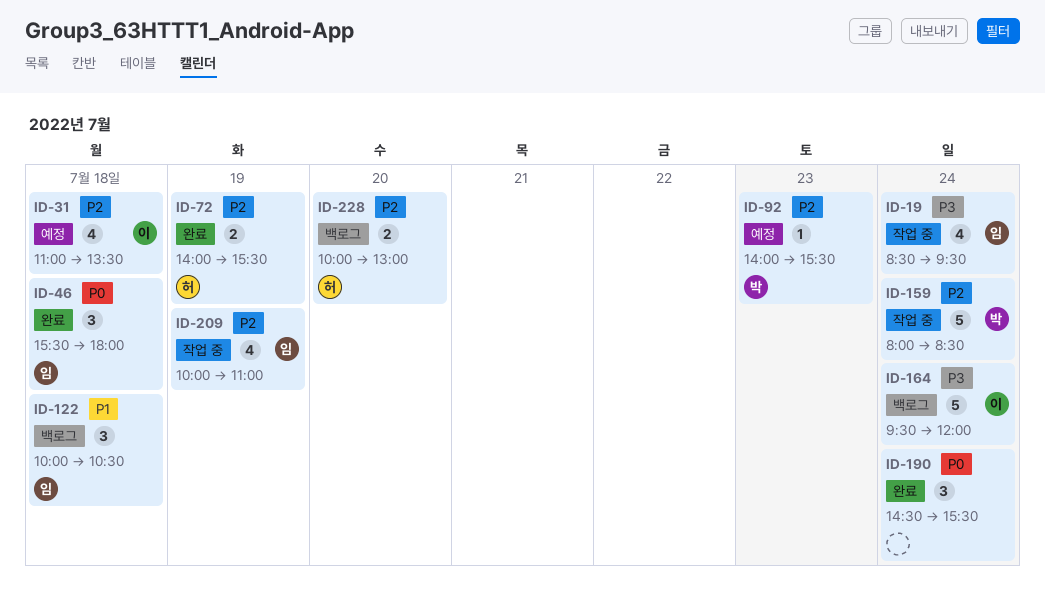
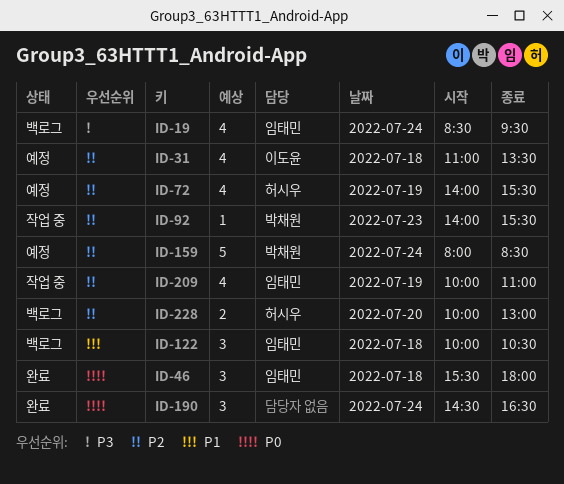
ID-19, status: 작업 중 -> 백로그
ID-72, status: 완료 -> 예정
ID-72, estimate: 2 -> 4
ID-92, status: 예정 -> 작업 중
ID-159, status: 작업 중 -> 예정
ID-164: present -> none
ID-190, ends: 15:30 -> 16:30

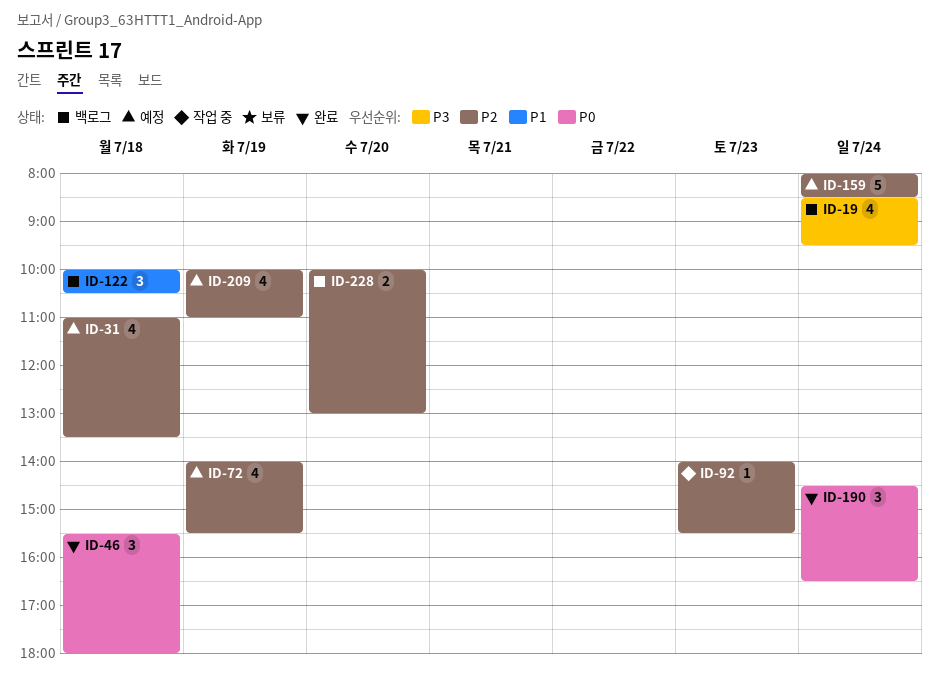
ID-209, status: 작업 중 -> 예정

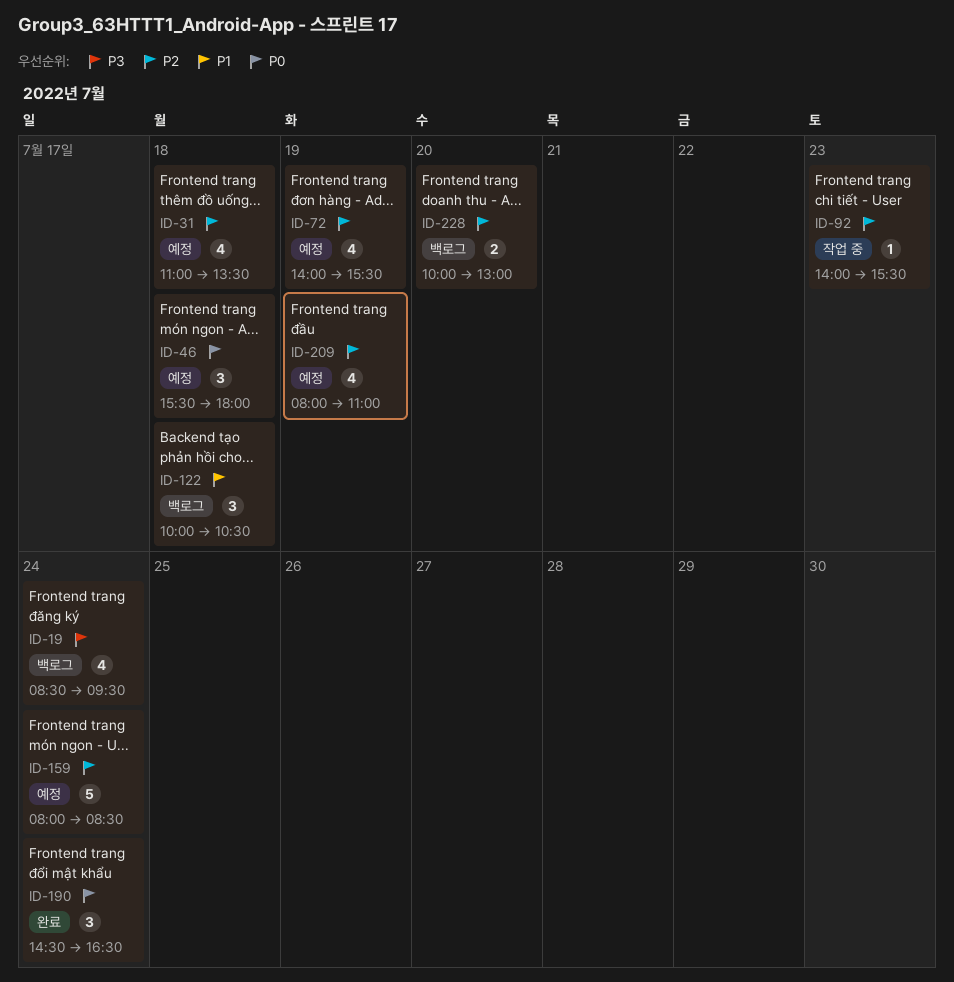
ID-46, status: 완료 -> 예정
ID-209, begins: 10:00 -> 08:00

